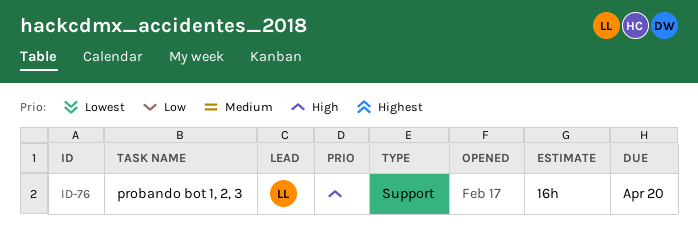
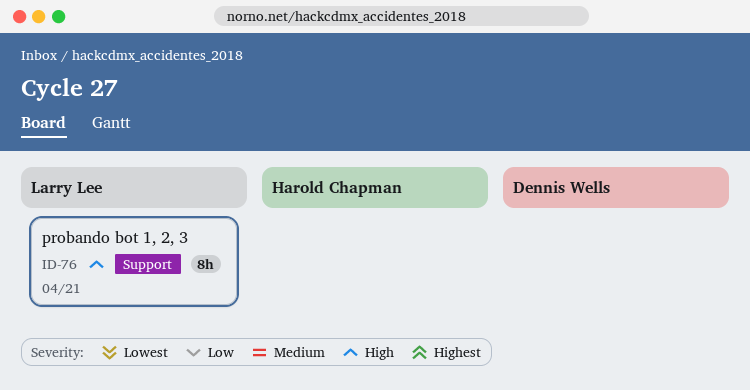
ID-76, estimate: 16h -> 8h
ID-76, due: Apr 20 -> Apr 21

